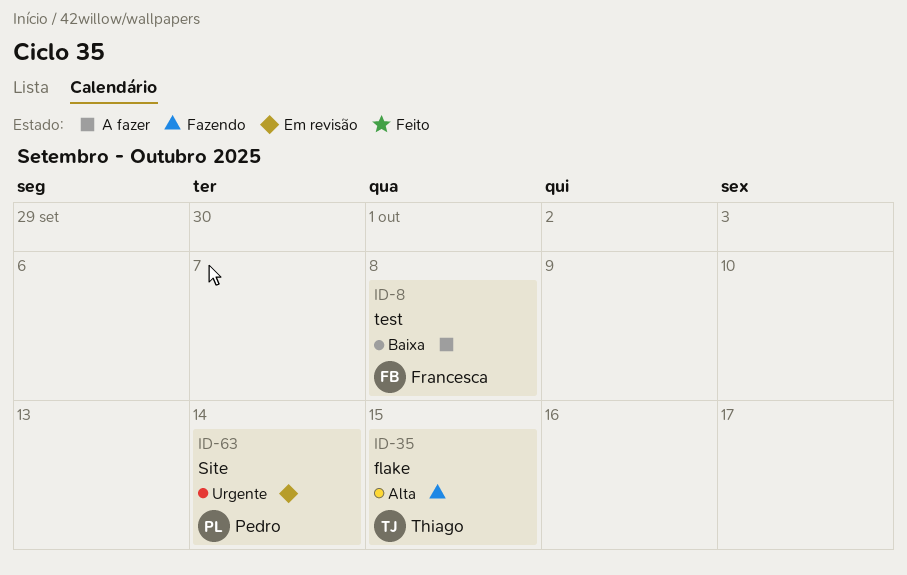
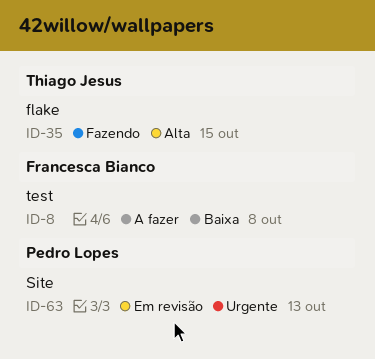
ID-63, due: Oct 14 -> Oct 13

